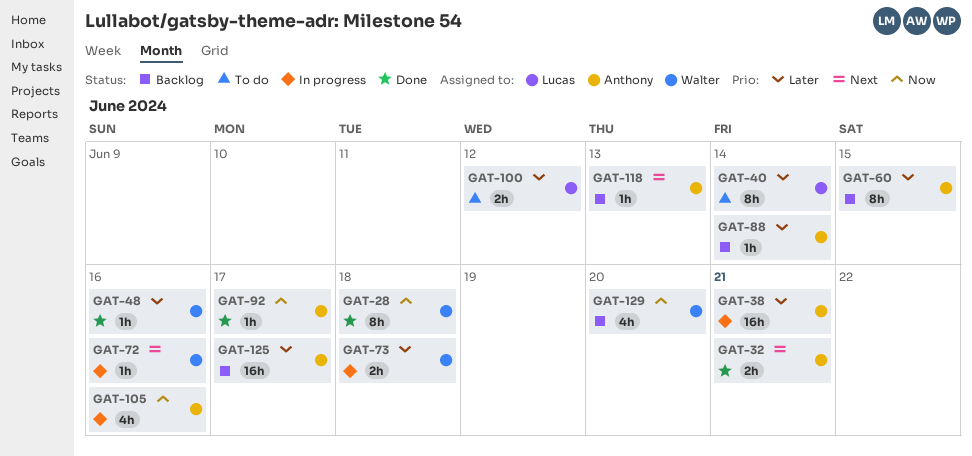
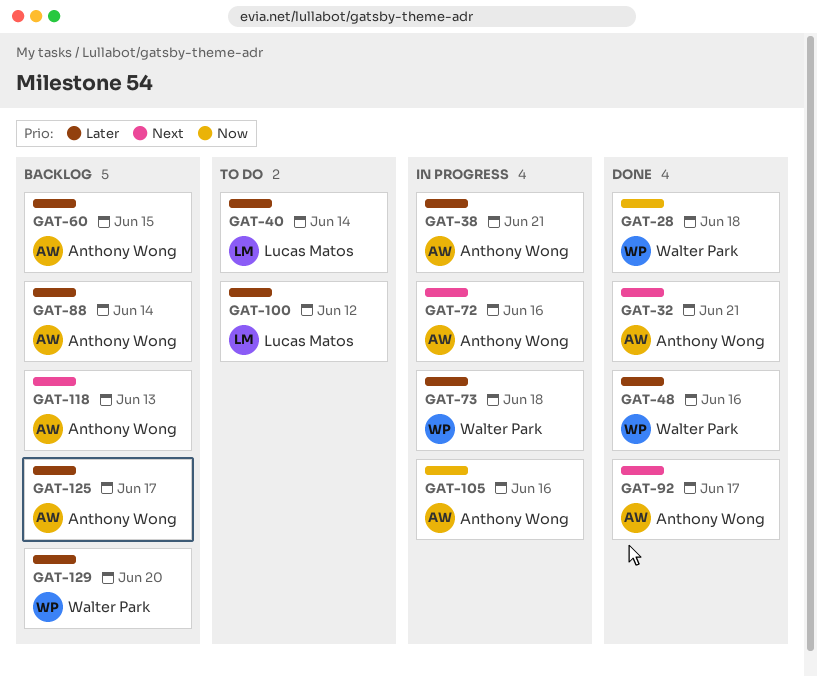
GAT-72, owner: Walter Park -> Anthony Wong
GAT-92, priority: Now -> Next
GAT-129, priority: Now -> Later

